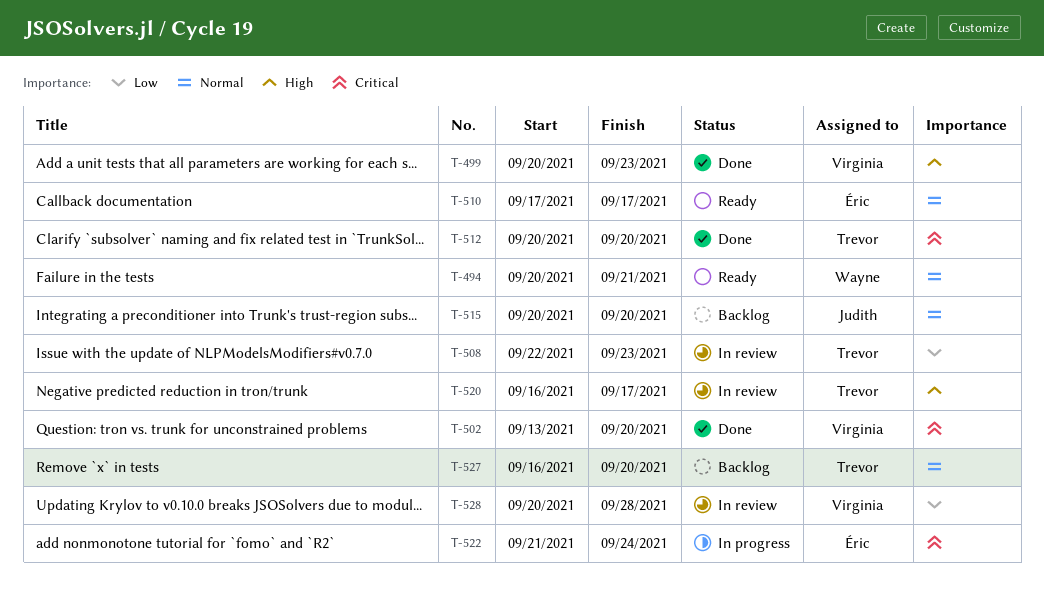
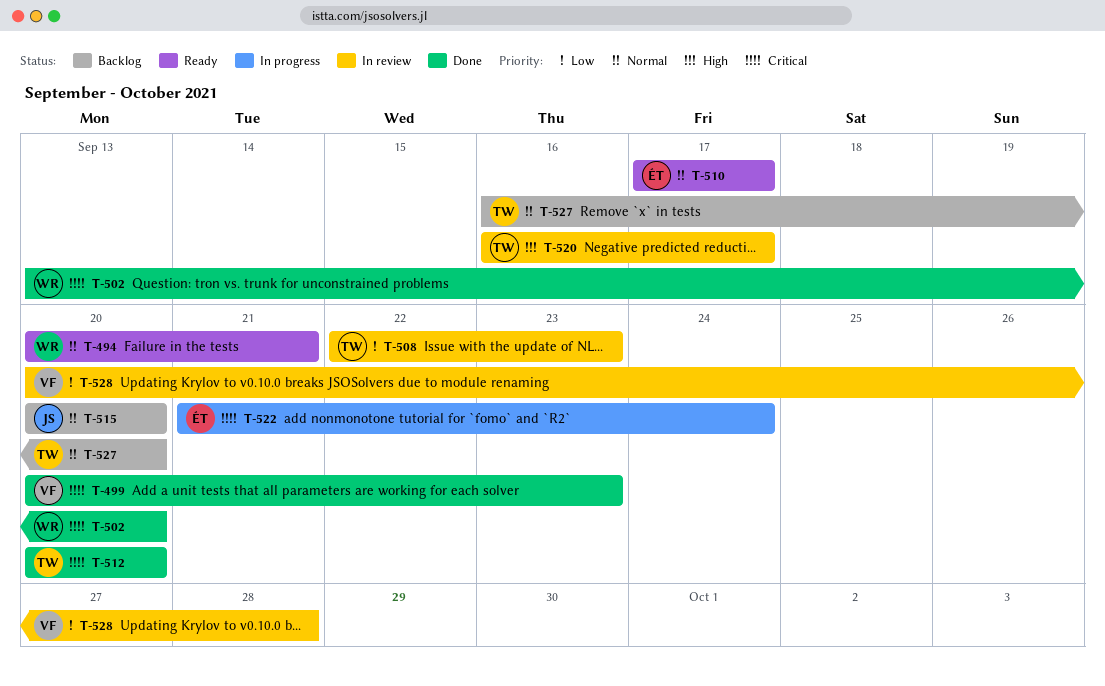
T-499, priority: High -> Critical
T-502, owner: Virginia -> Wayne

